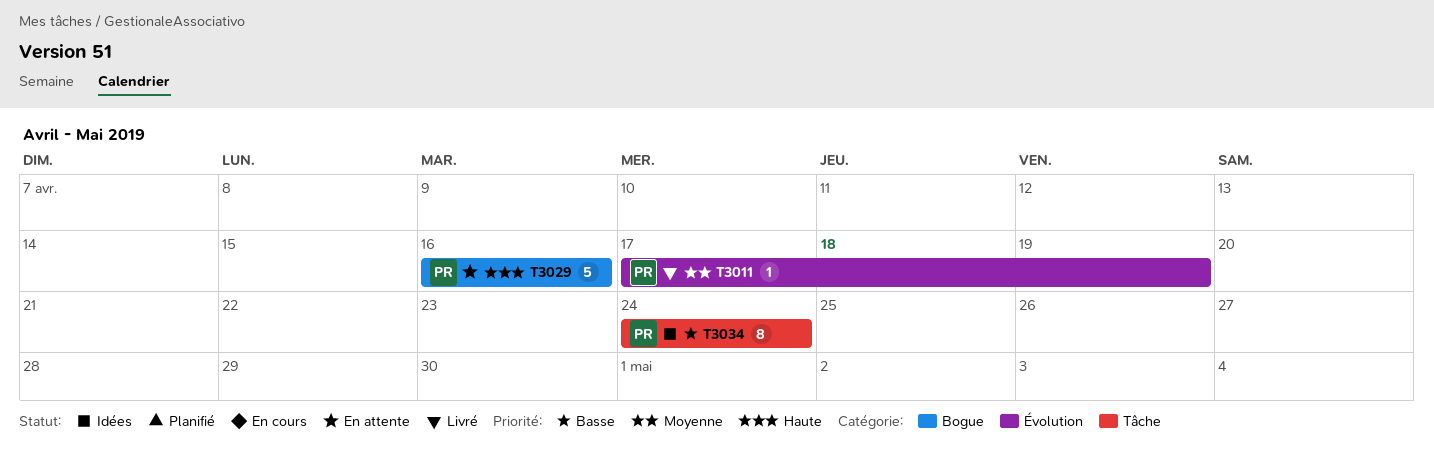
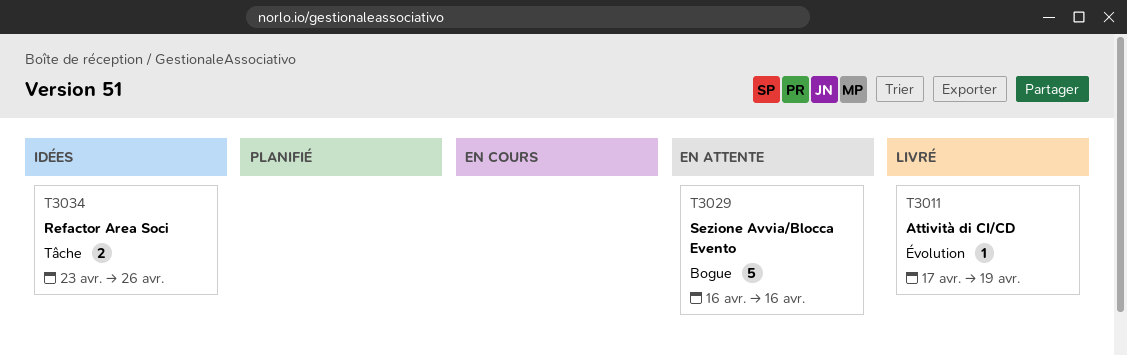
T3034, estimate: 8 -> 2
T3034, start: Apr 24 -> Apr 23
T3034, due: Apr 24 -> Apr 26

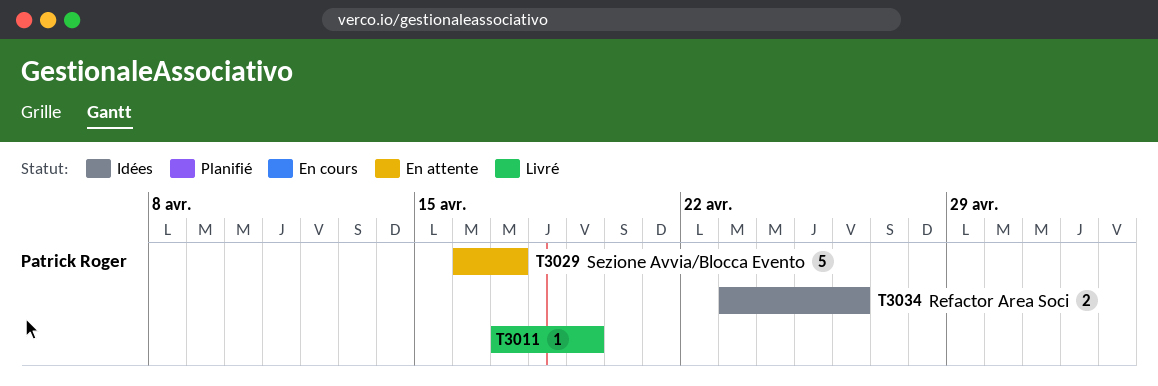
T3029, due: Apr 16 -> Apr 17

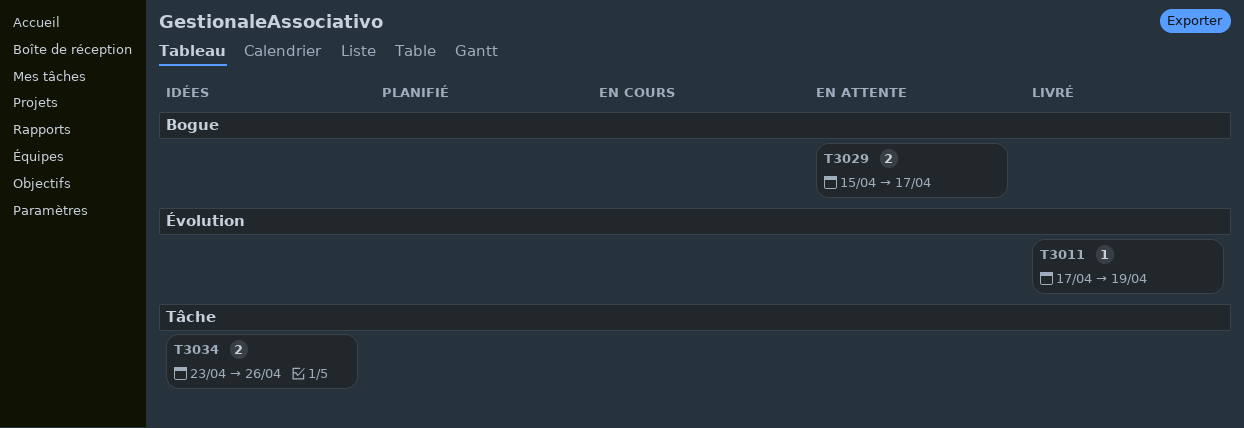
T3029, estimate: 5 -> 2
T3029, start: Apr 16 -> Apr 15

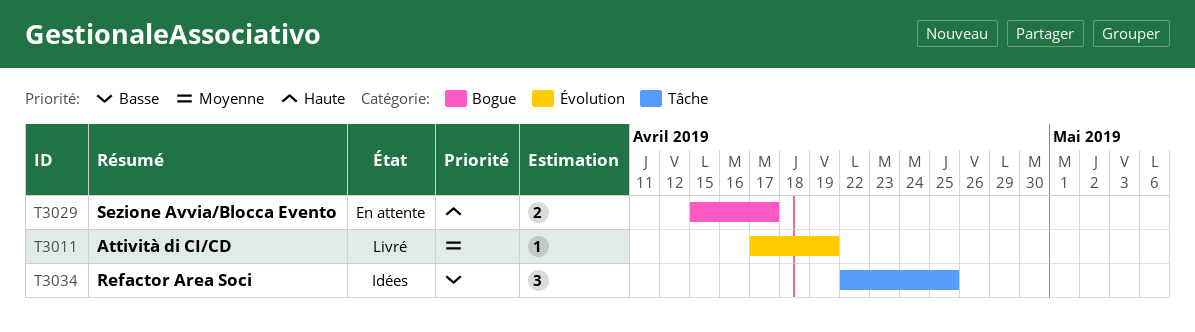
T3034, estimate: 2 -> 3
T3034, start: Apr 23 -> Apr 22
T3034, due: Apr 26 -> Apr 25

